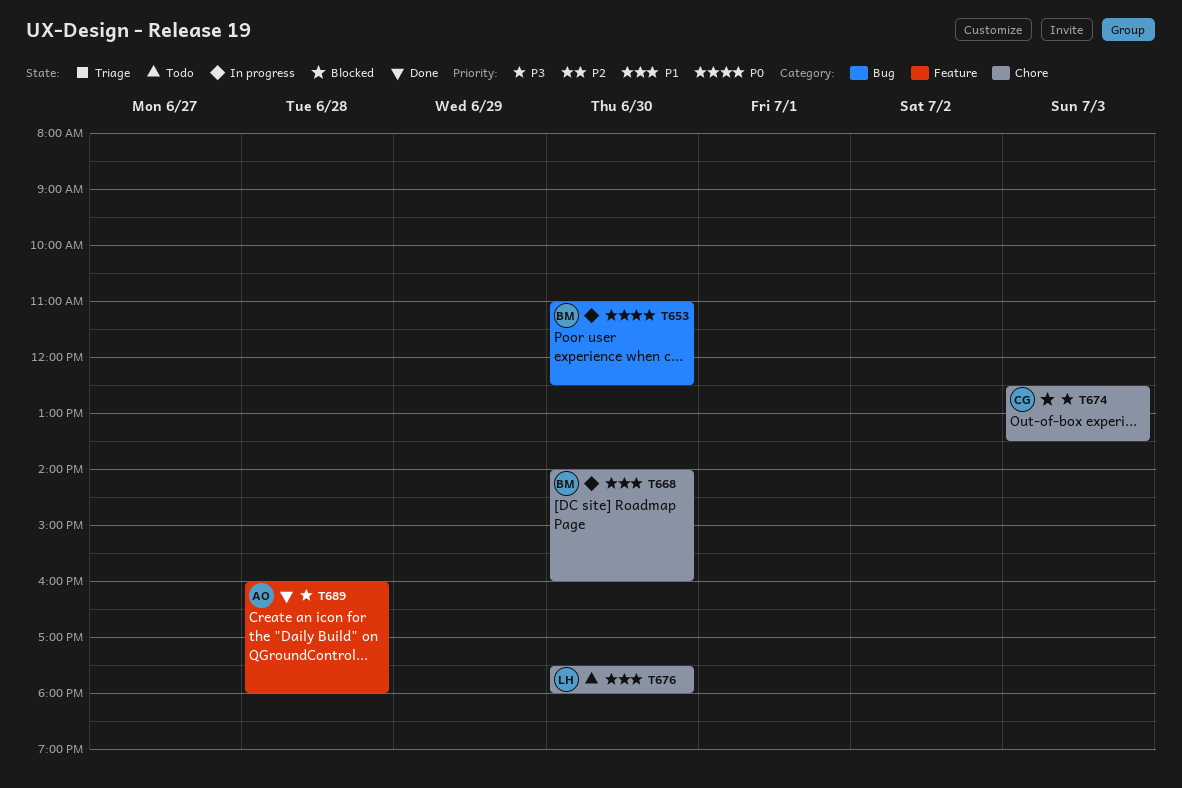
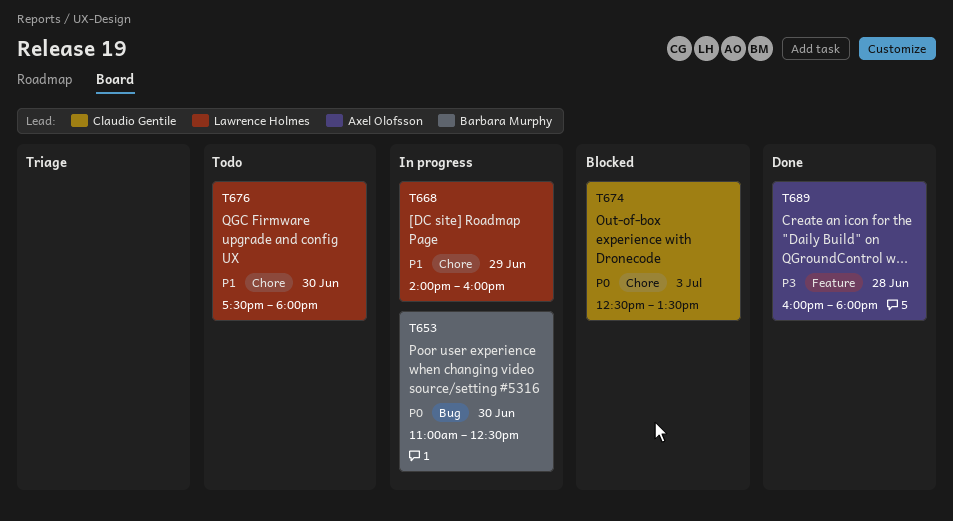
T668, owner: Barbara Murphy -> Lawrence Holmes
T668, day: Jun 30 -> Jun 29
T674, priority: P3 -> P0

